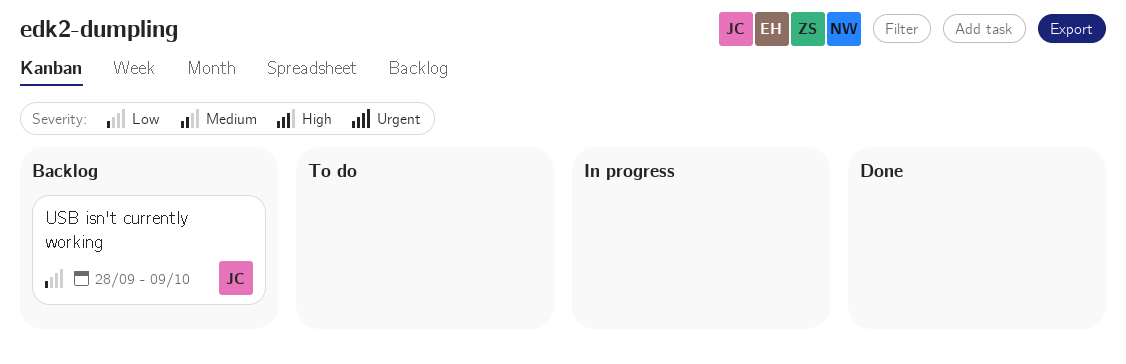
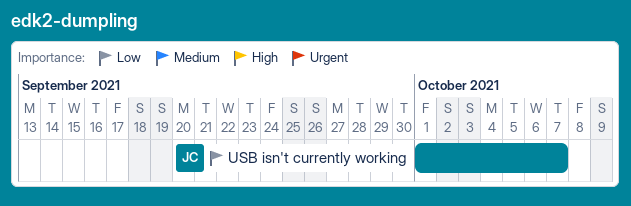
USB isn't currently working, start: Sep 28 -> Oct 1
USB isn't currently working, due: Oct 9 -> Oct 7

